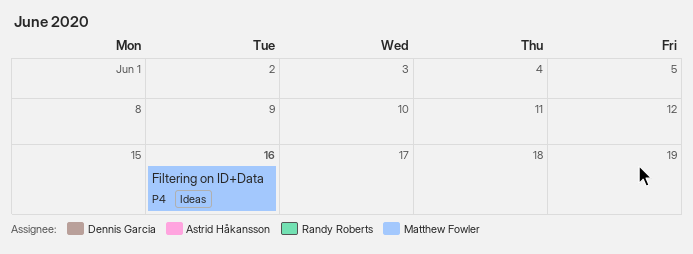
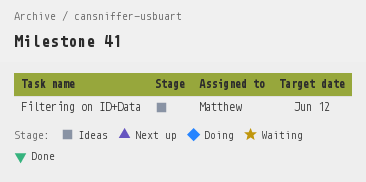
Filtering on ID+Data, due: Jun 16 -> Jun 12

